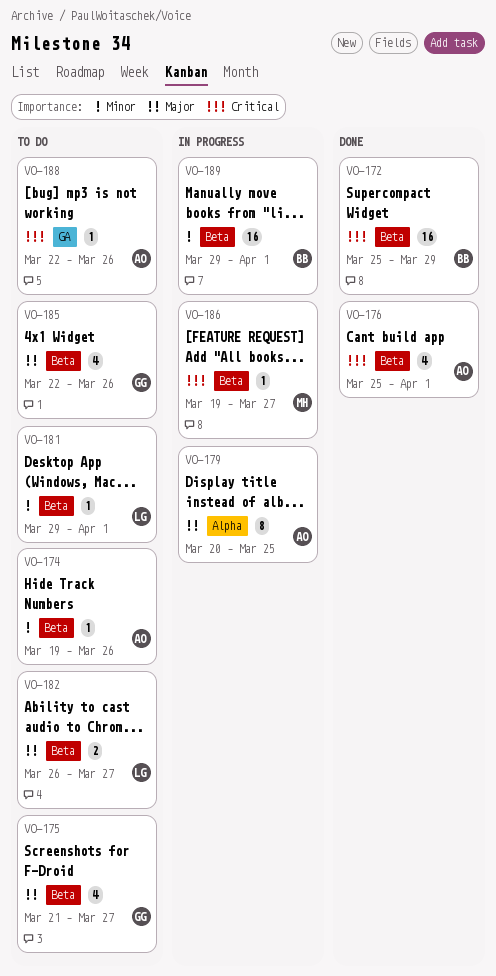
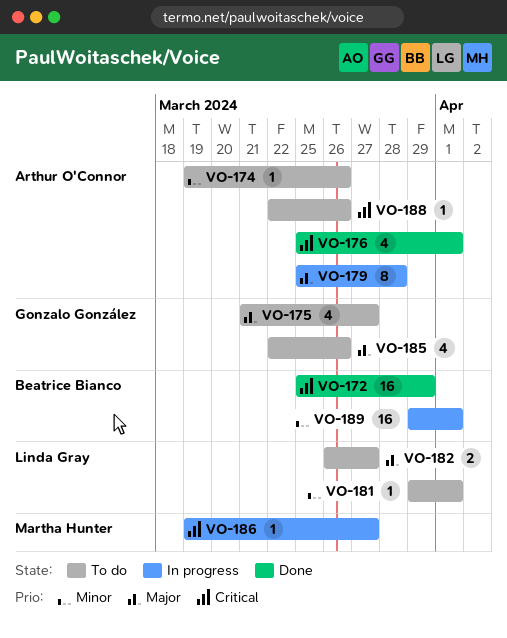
VO-179, start: Mar 20 -> Mar 25
VO-179, due: Mar 25 -> Mar 28

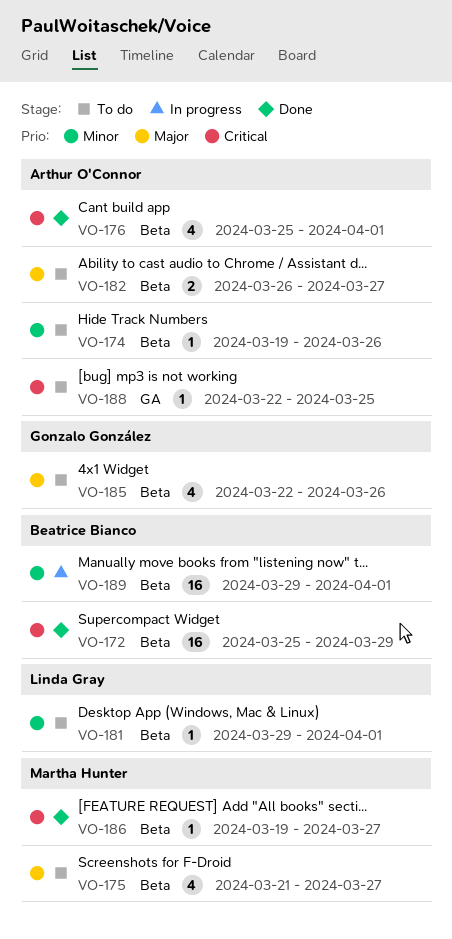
VO-175, owner: Gonzalo González -> Martha Hunter
VO-179: present -> none
VO-182, owner: Linda Gray -> Arthur O'Connor
VO-186, status: In progress -> Done
VO-188, due: Mar 26 -> Mar 25

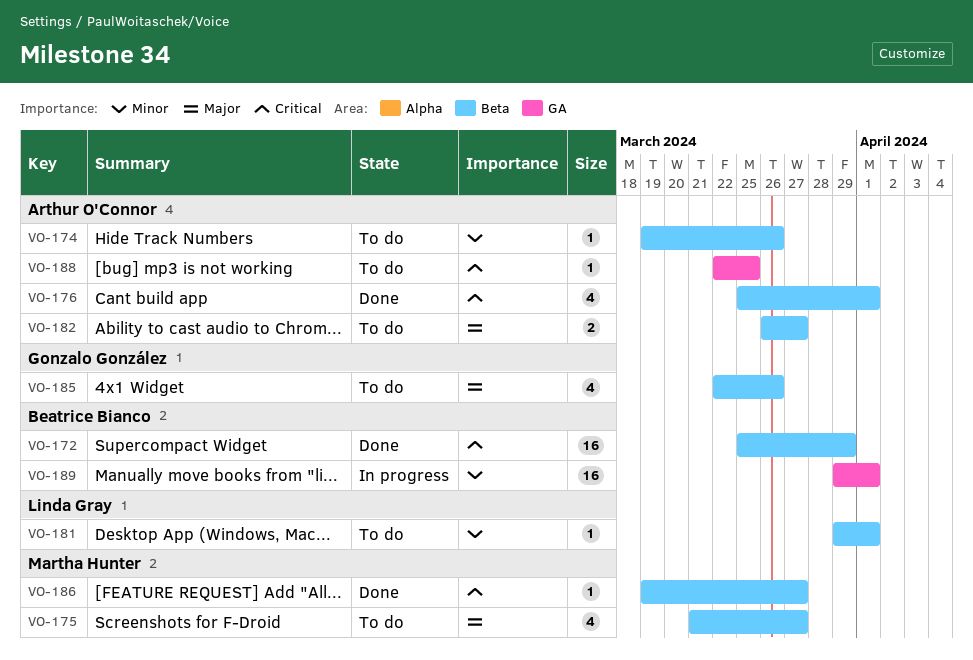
VO-189, label: Beta -> GA

